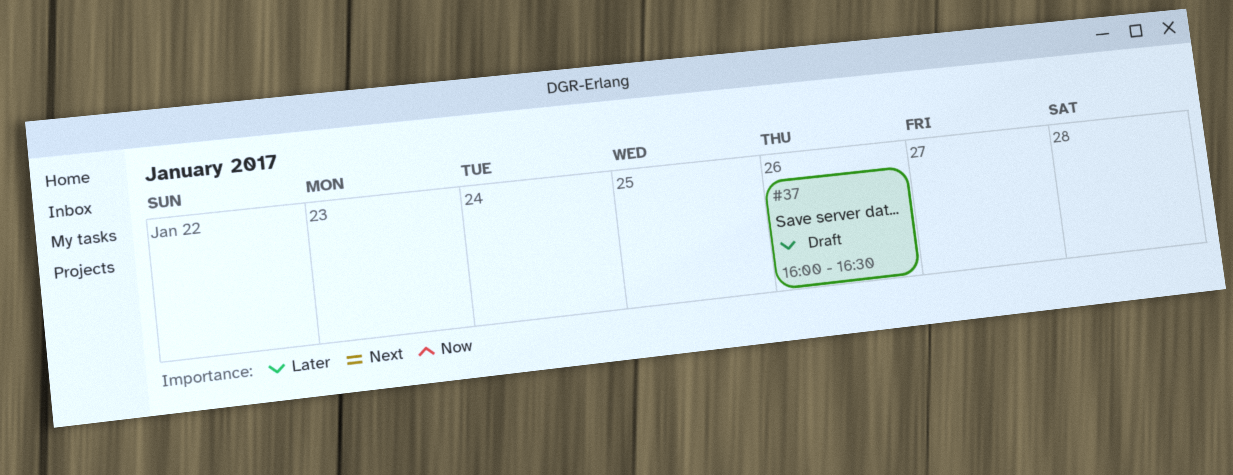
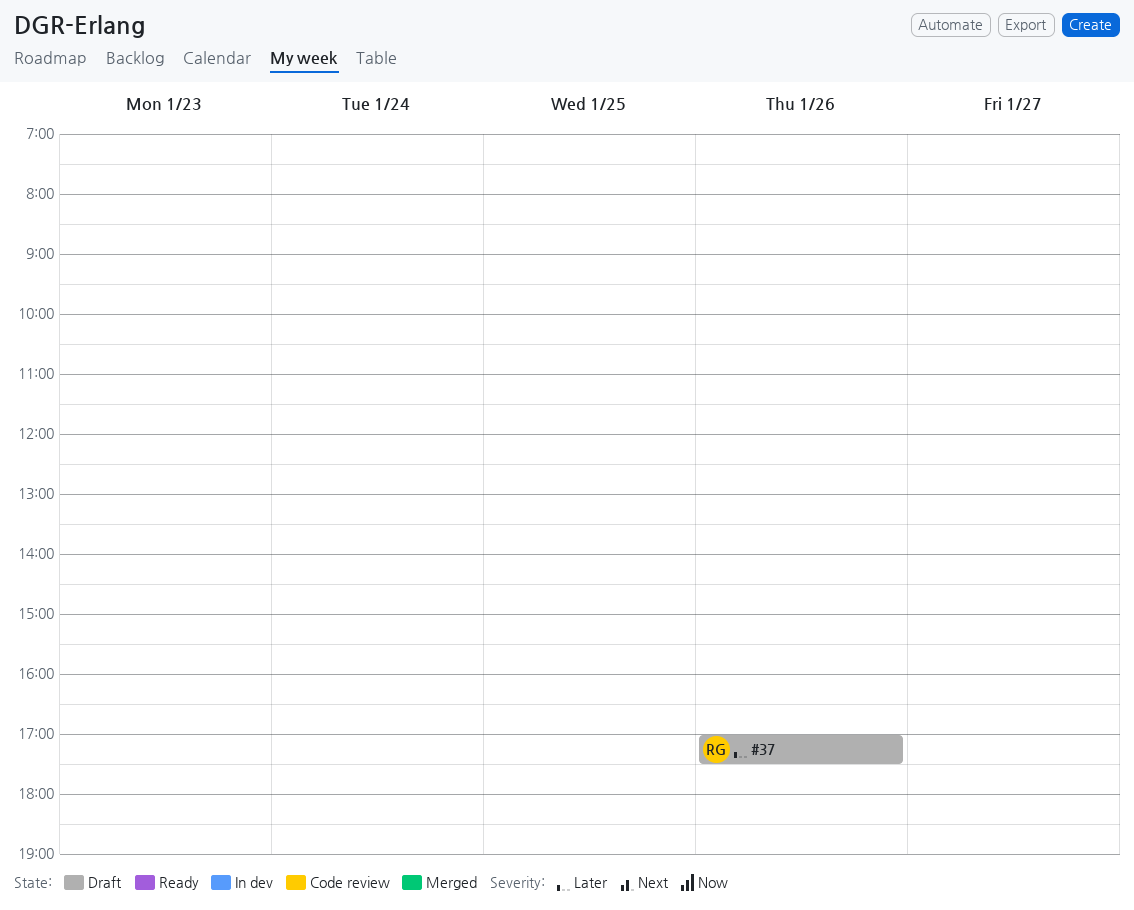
#37, begins: 16:00 -> 17:00
#37, ends: 16:30 -> 17:30

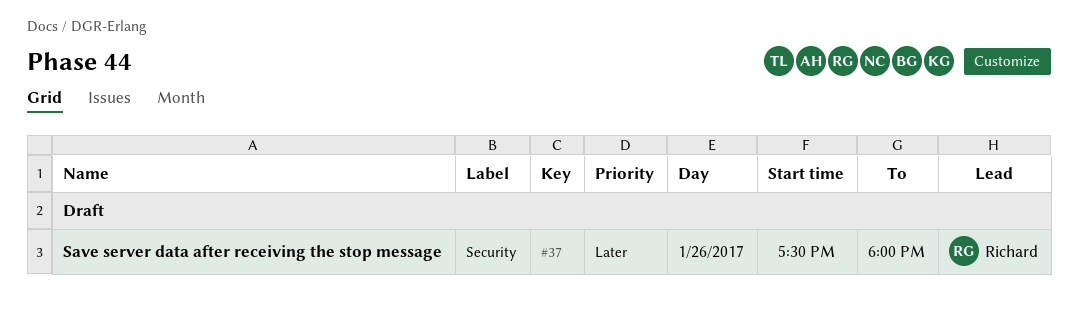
#37, begins: 17:00 -> 17:30
#37, ends: 17:30 -> 18:00

